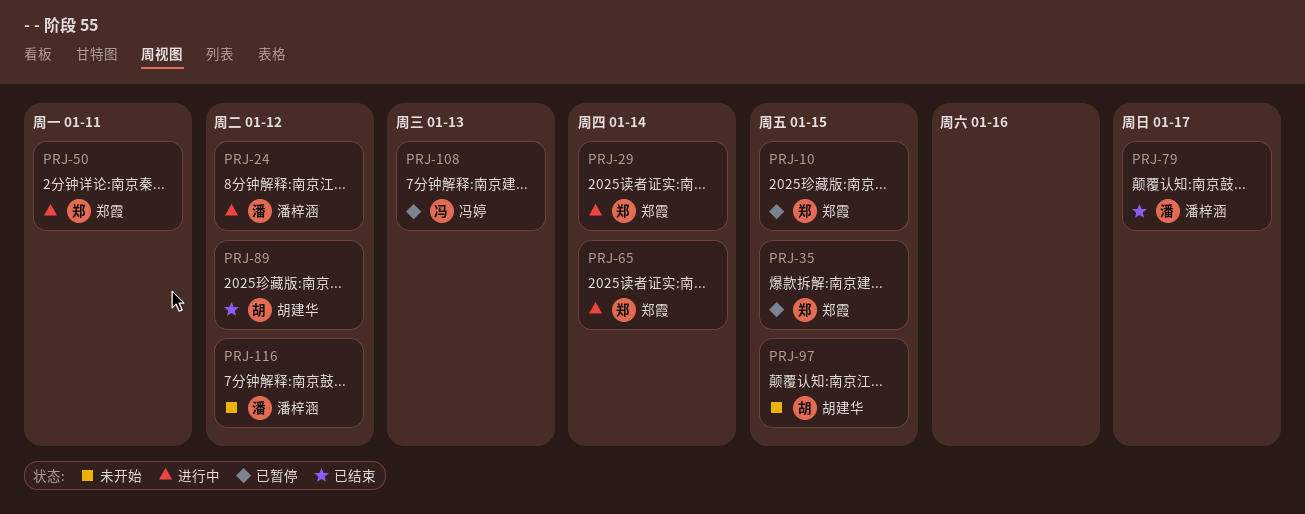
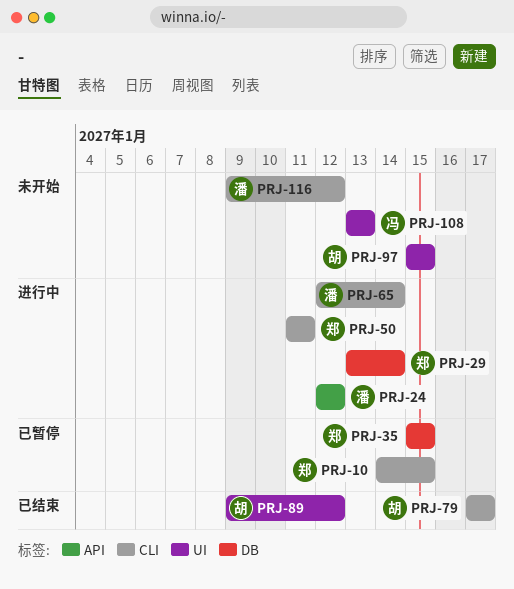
PRJ-65, owner: 郑霞 -> 潘梓涵
PRJ-79, owner: 潘梓涵 -> 胡建华
PRJ-108, status: 已暂停 -> 未开始

